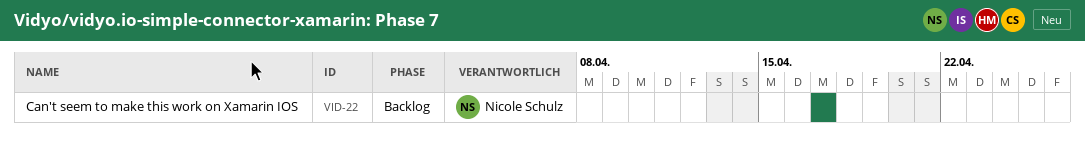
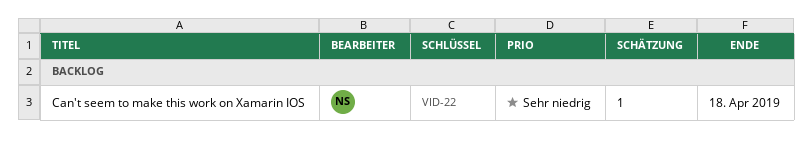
VID-22, due: Apr 17 -> Apr 18

